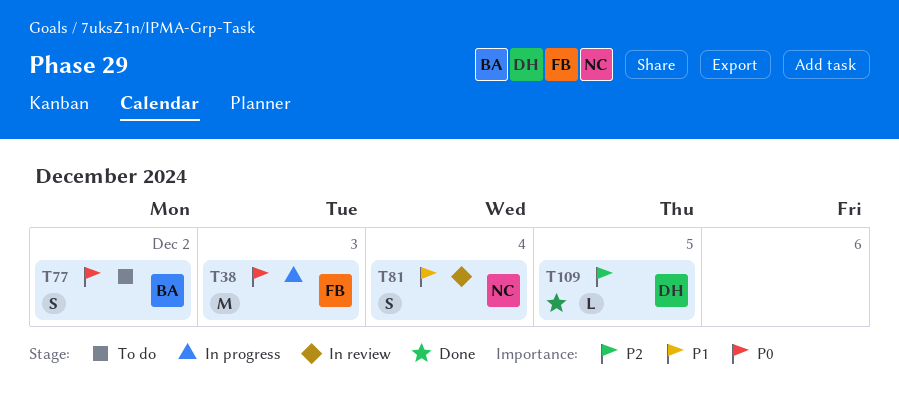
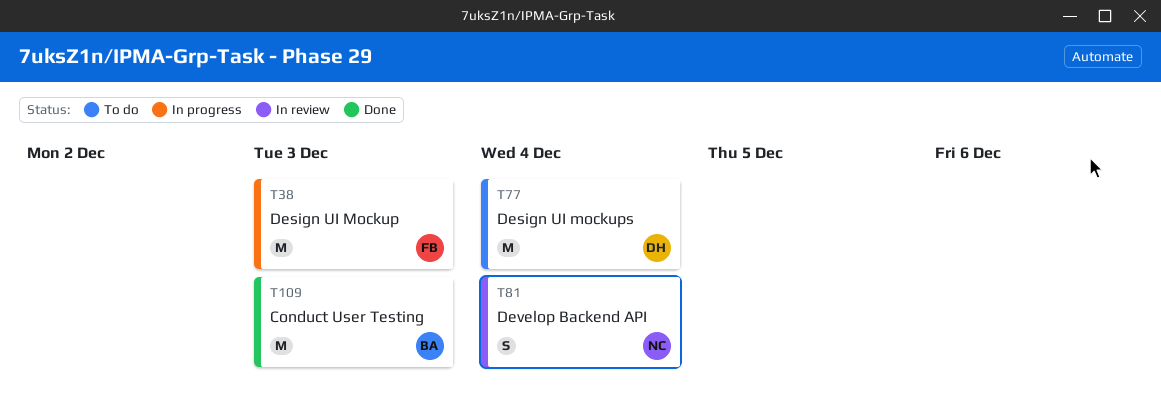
T77, owner: BA -> DH
T77, estimate: S -> M
T77, due: Dec 2 -> Dec 4
T109, owner: DH -> BA
T109, estimate: L -> M
T109, due: Dec 5 -> Dec 3

